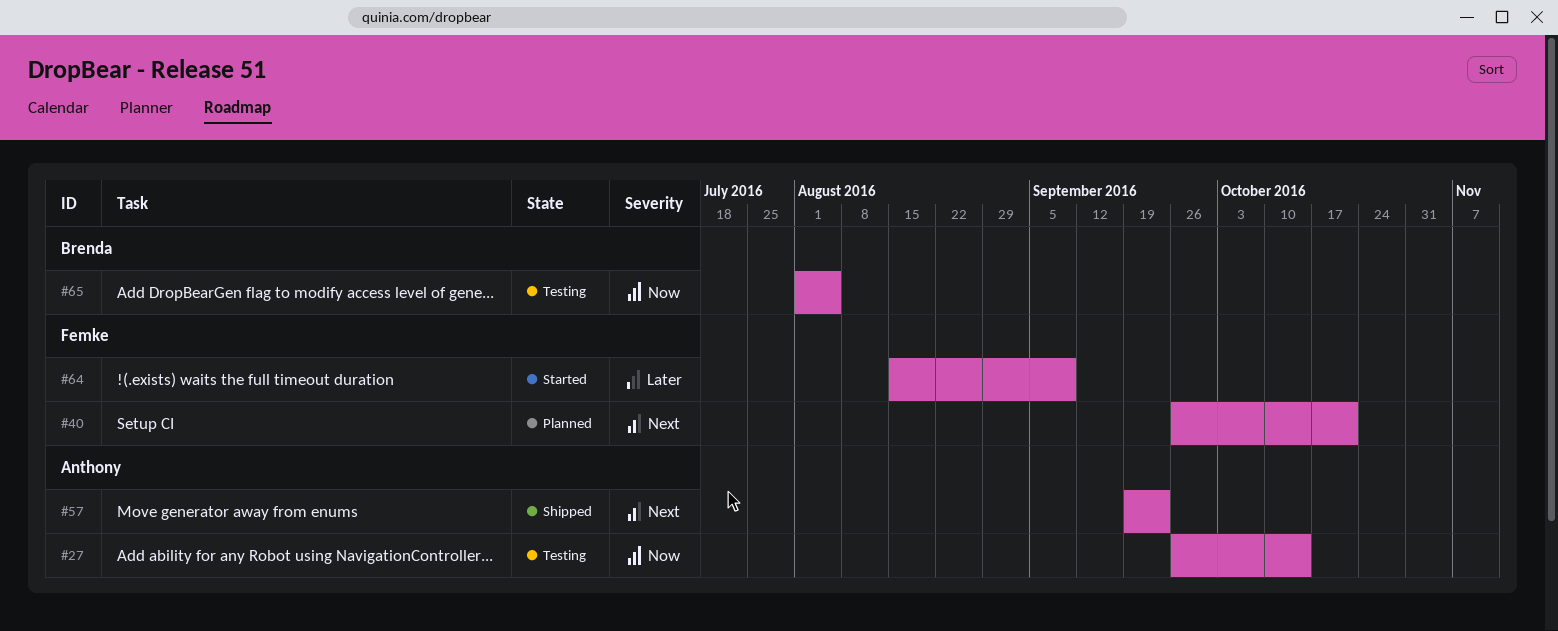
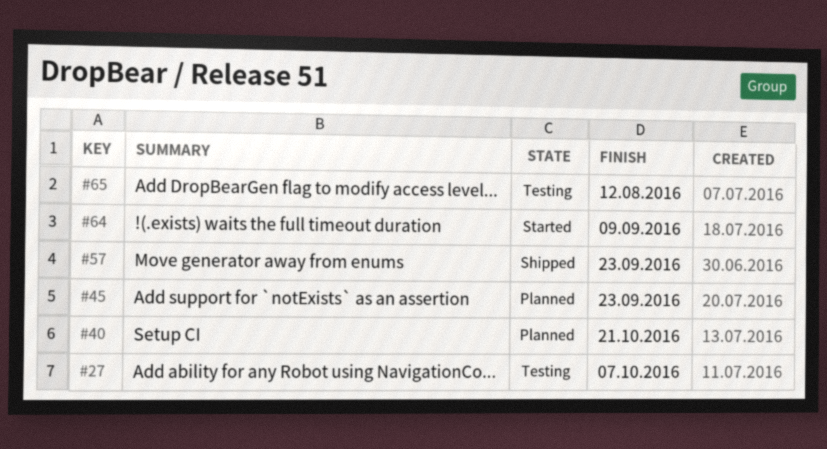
#27, due: Oct 14 -> Oct 7
#45: none -> present
#65, due: Aug 5 -> Aug 12

